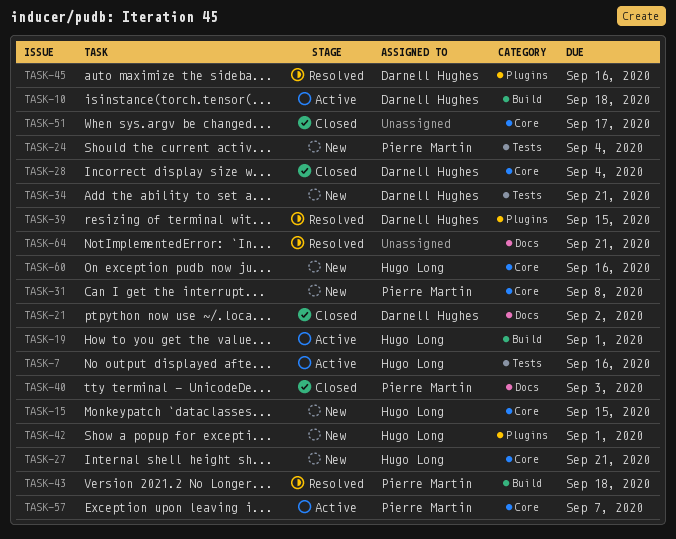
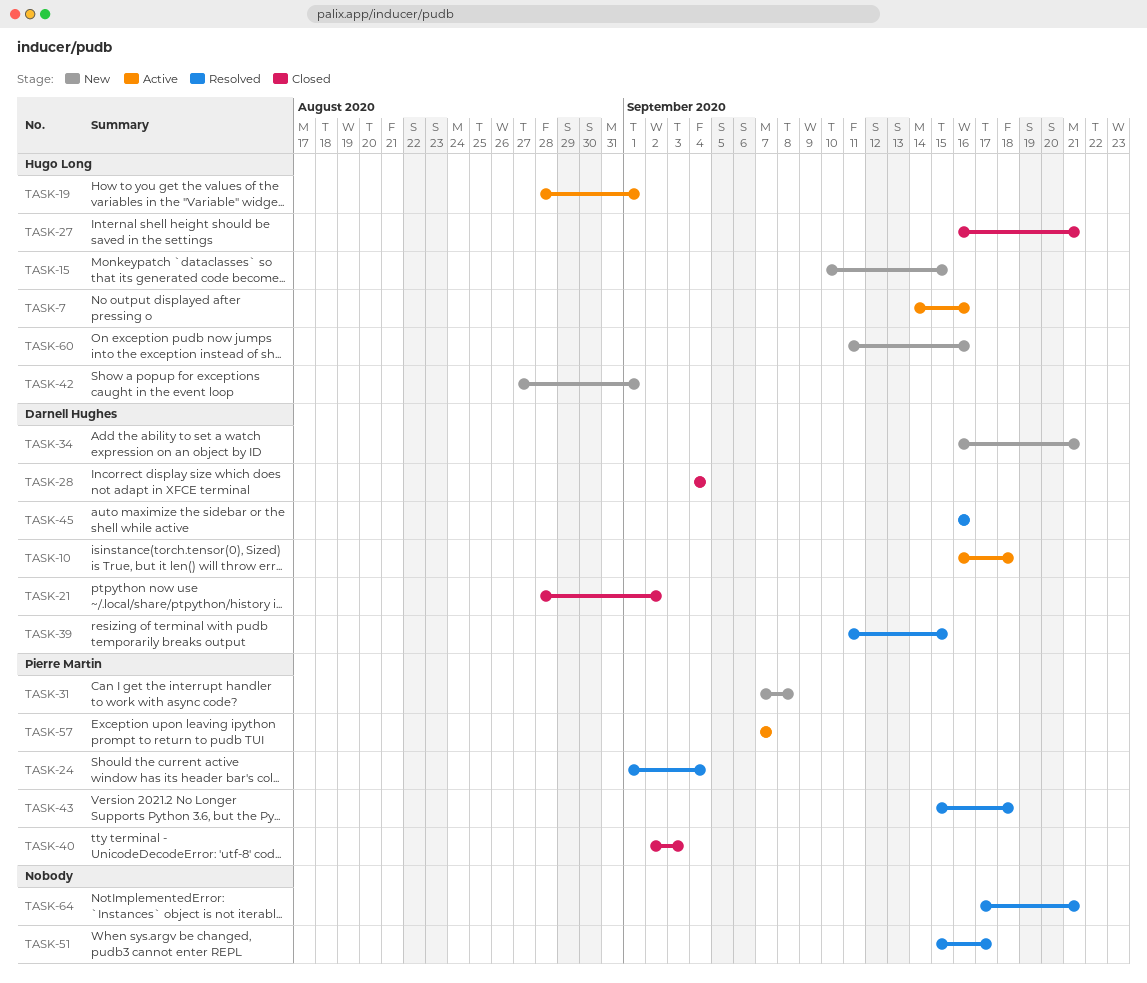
TASK-24, status: New -> Resolved
TASK-27, status: New -> Closed
TASK-51, status: Closed -> Resolved

